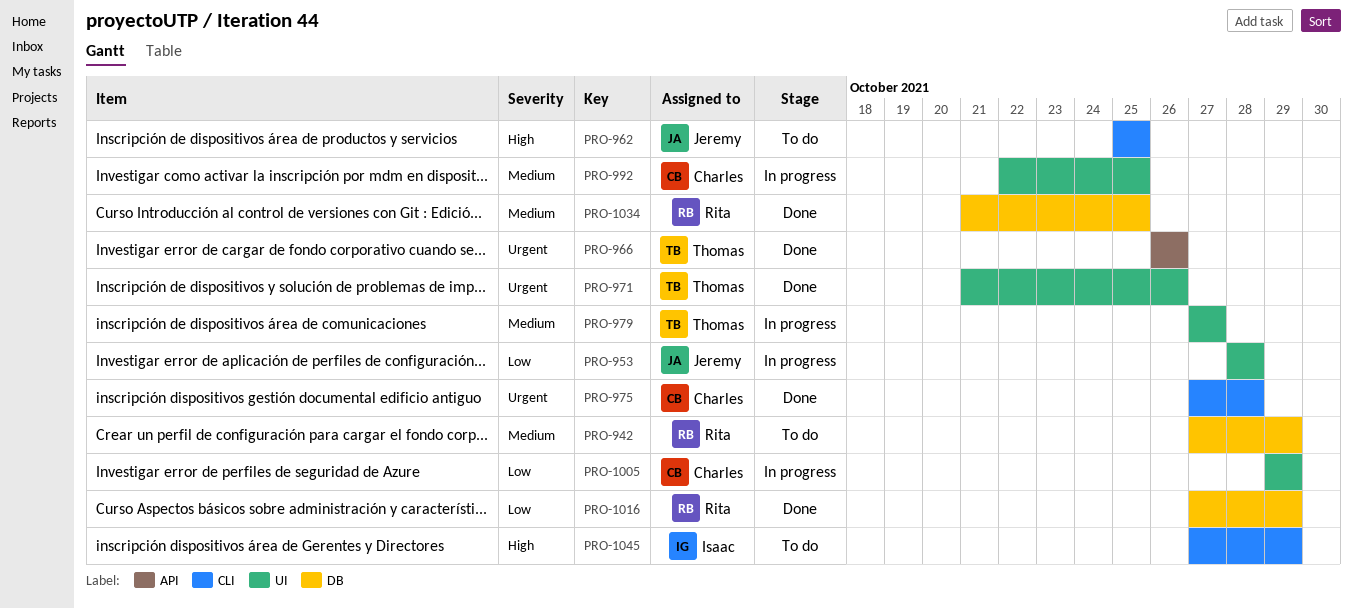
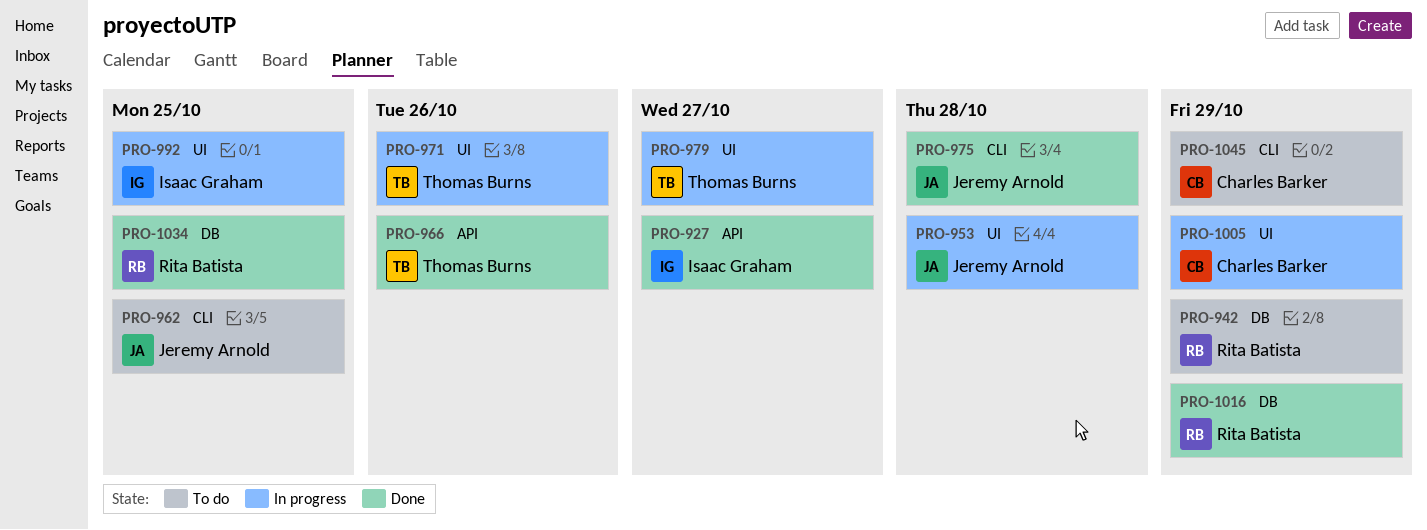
PRO-927: none -> present
PRO-971, status: Done -> In progress
PRO-975, owner: Charles Barker -> Jeremy Arnold
PRO-992, owner: Charles Barker -> Isaac Graham
PRO-1045, owner: Isaac Graham -> Charles Barker

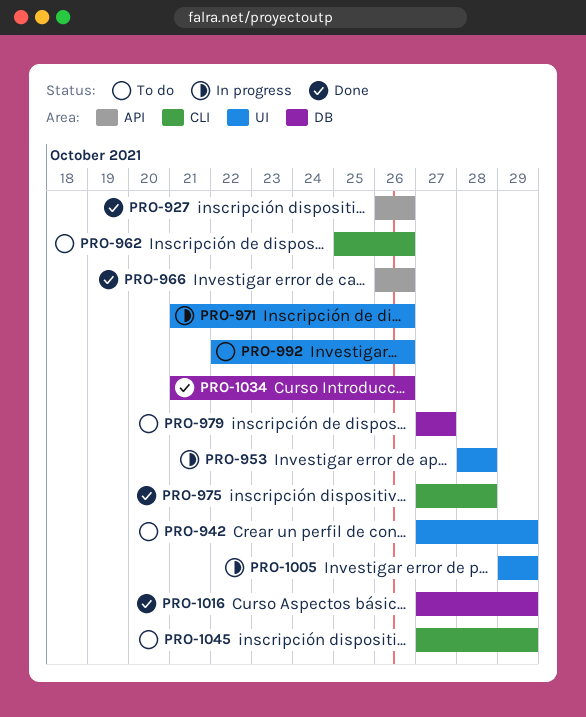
PRO-927, due: Oct 27 -> Oct 26
PRO-942, label: DB -> UI
PRO-962, due: Oct 25 -> Oct 26
PRO-979, status: In progress -> To do
PRO-979, label: UI -> DB
PRO-992, status: In progress -> To do
PRO-992, due: Oct 25 -> Oct 26
PRO-1034, due: Oct 25 -> Oct 26

